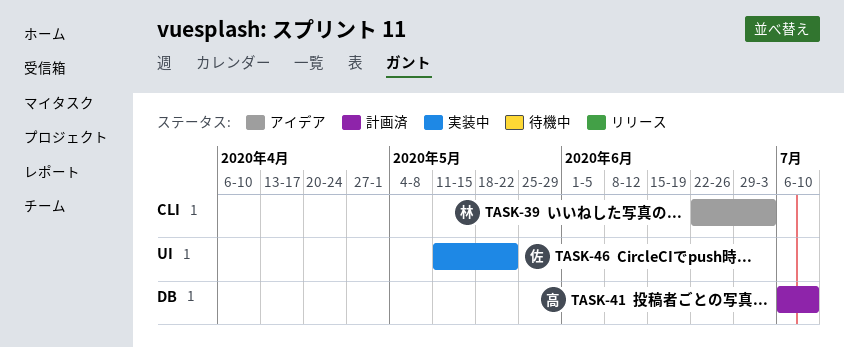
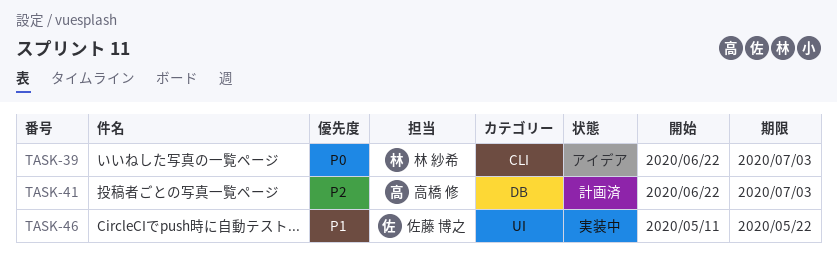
TASK-41, start: Jul 6 -> Jun 22
TASK-41, due: Jul 10 -> Jul 3

